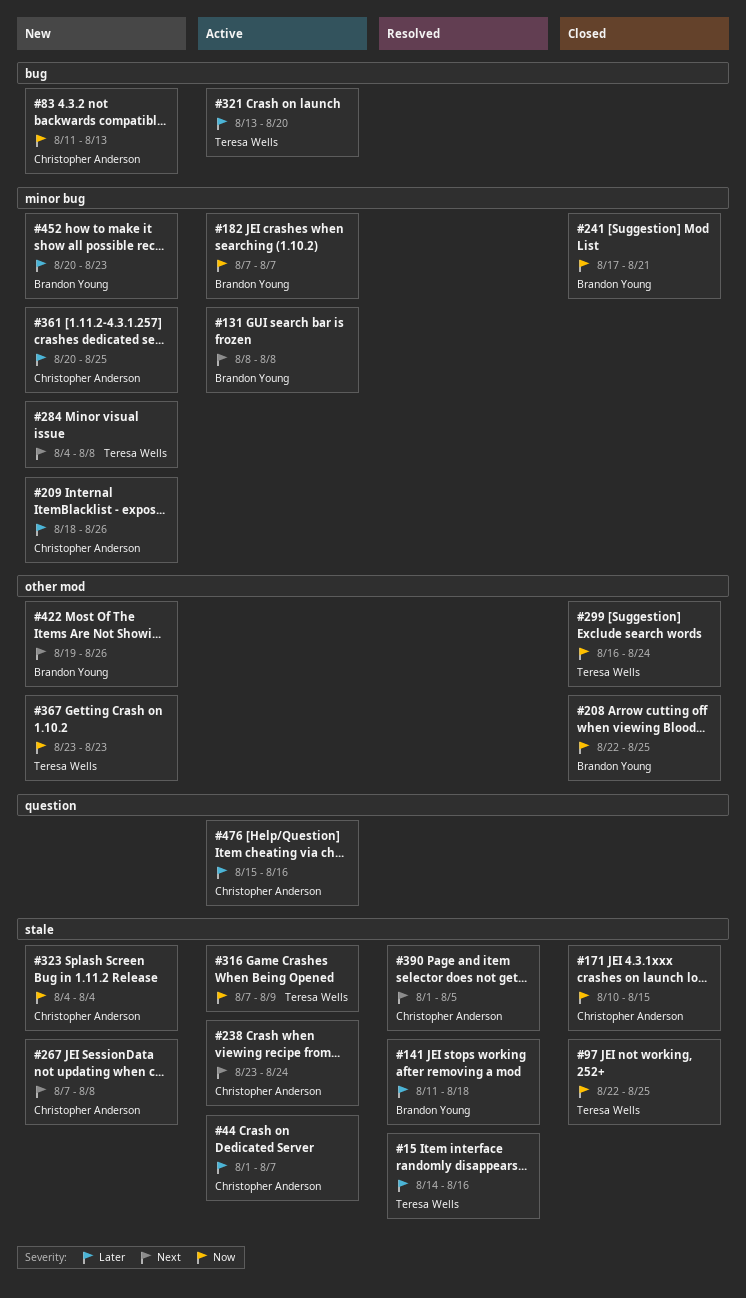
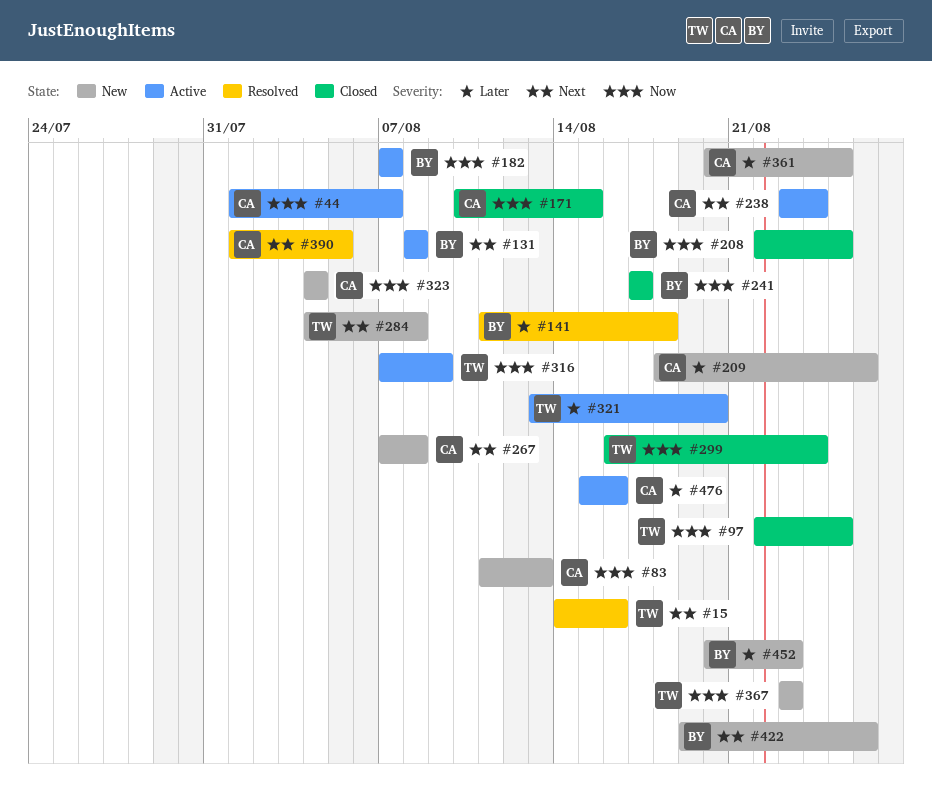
#15, priority: Later -> Next
#44, priority: Later -> Now
#241, due: Aug 21 -> Aug 17

